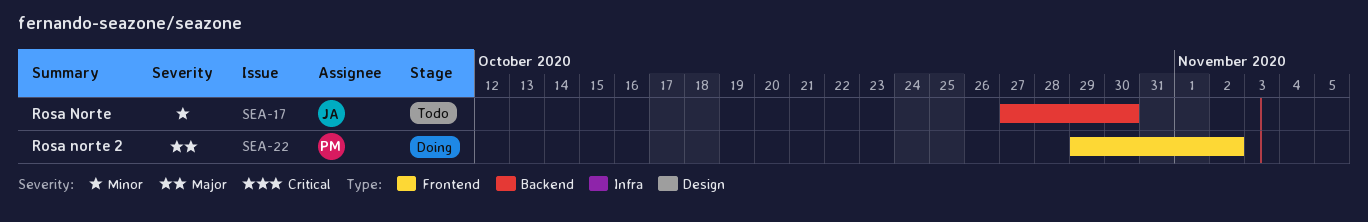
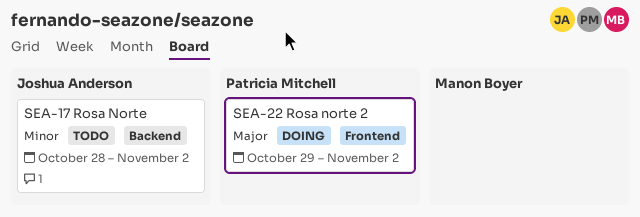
SEA-17, start: Oct 27 -> Oct 28
SEA-17, due: Oct 30 -> Nov 2

